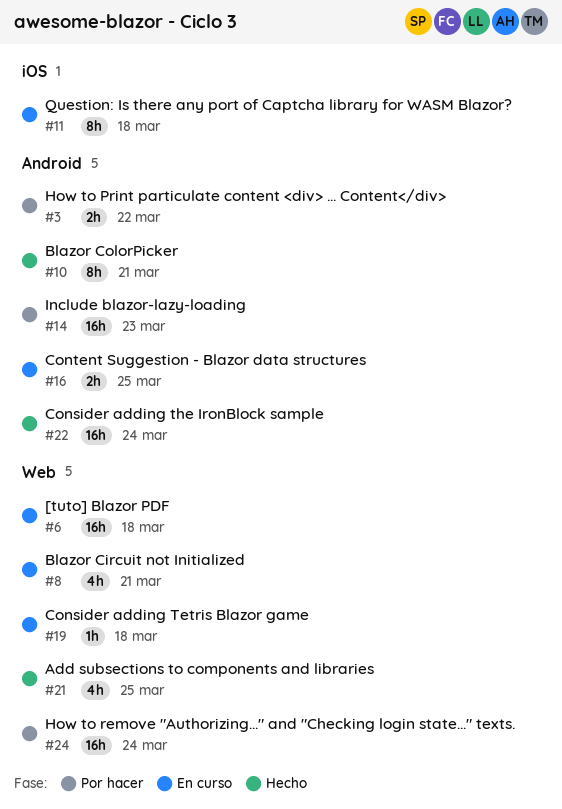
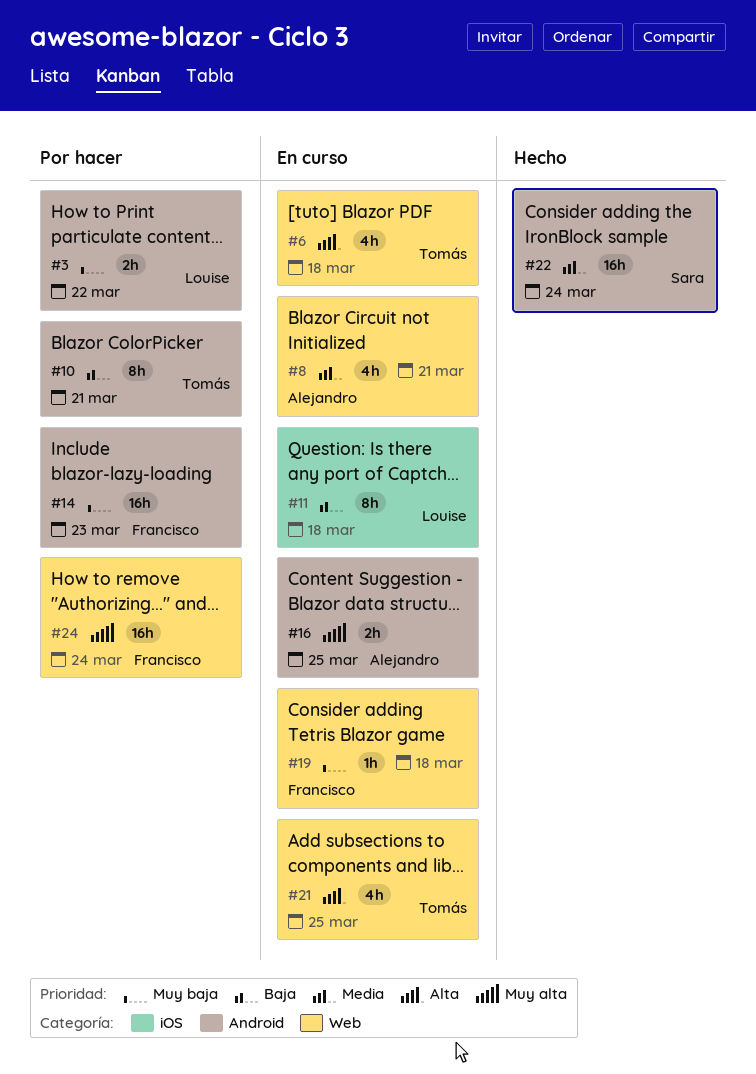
#6, estimate: 16h -> 4h
#10, status: Hecho -> Por hacer
#21, status: Hecho -> En curso

